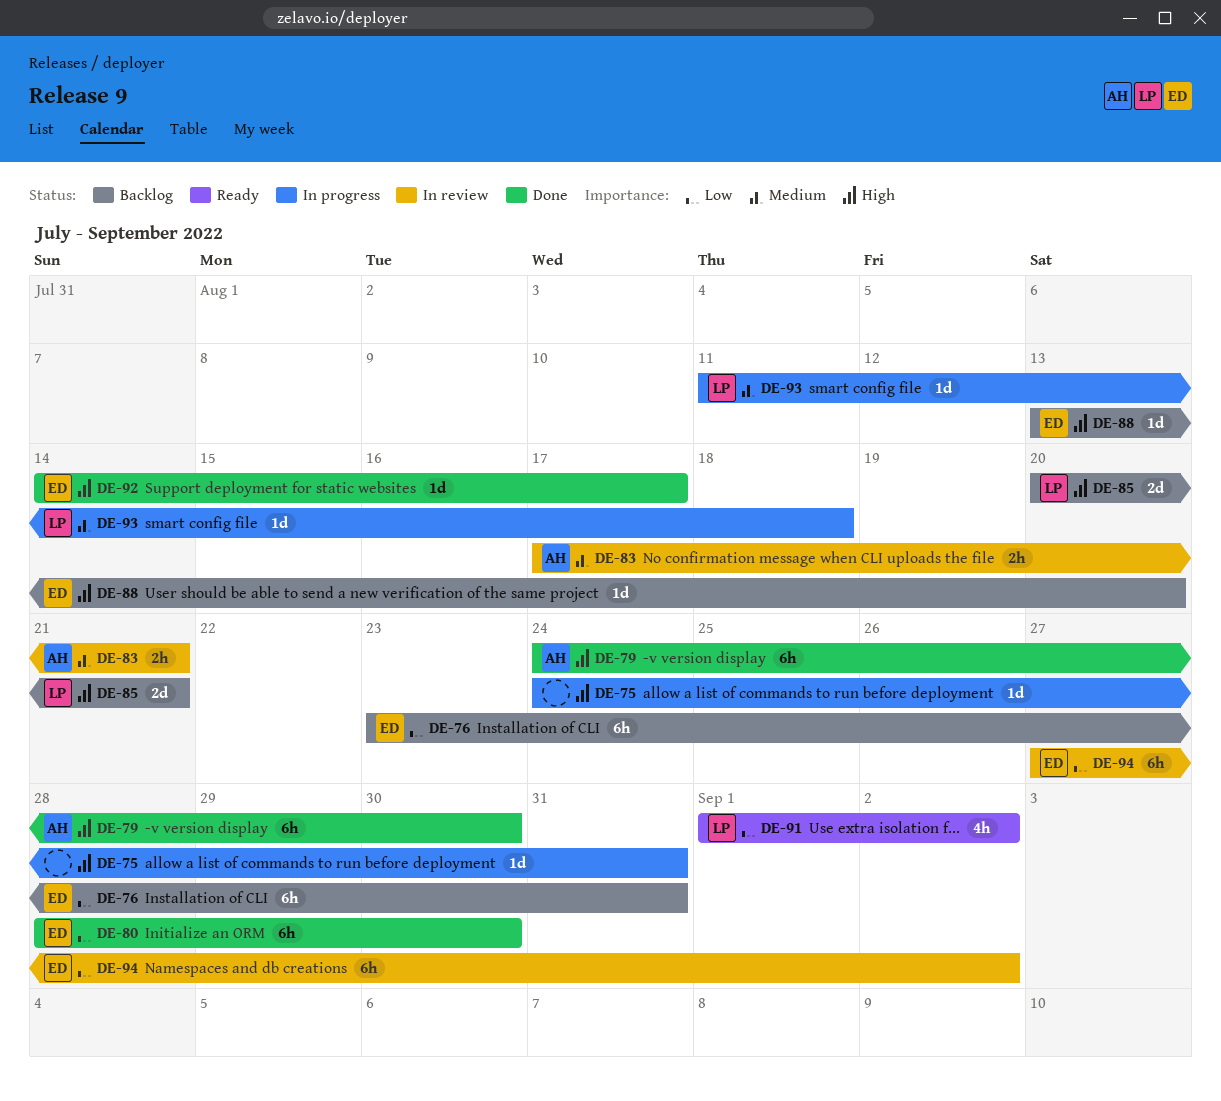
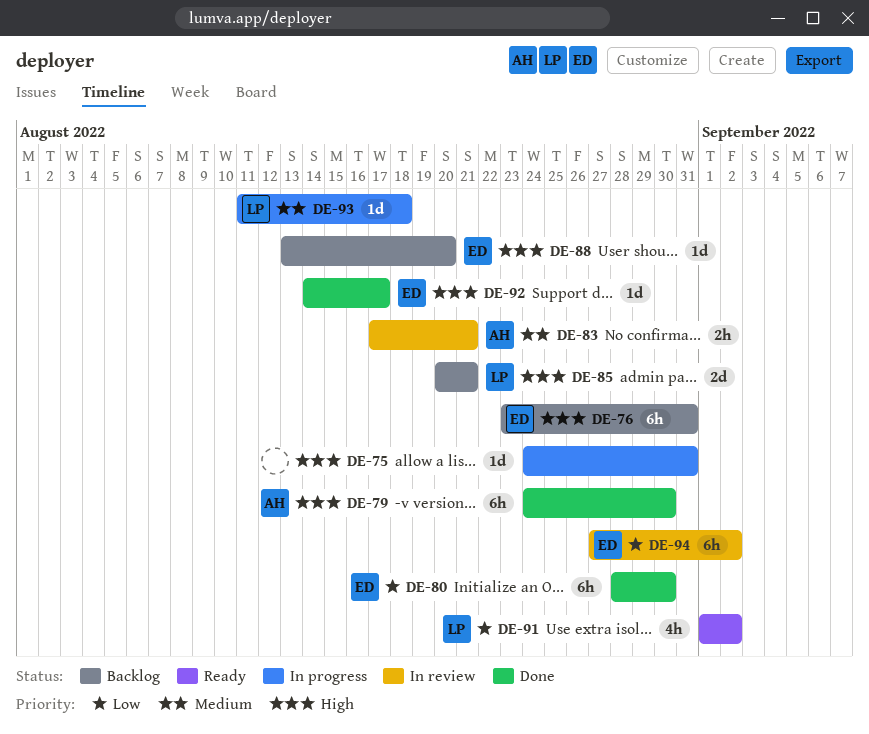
DE-76, priority: Low -> High

